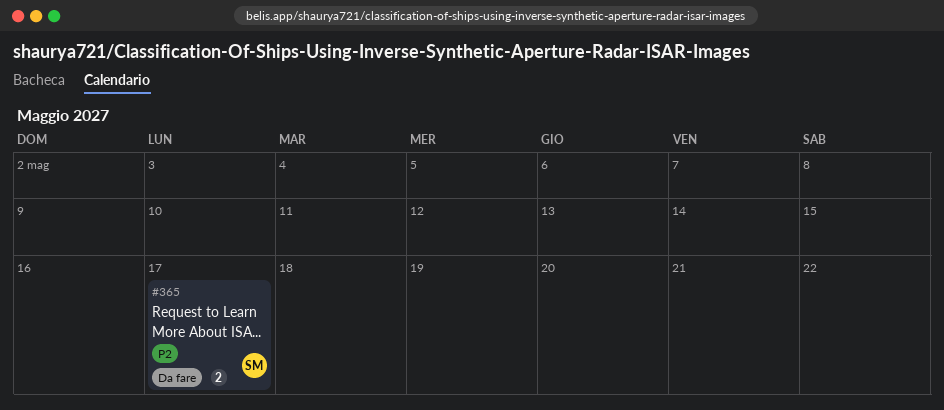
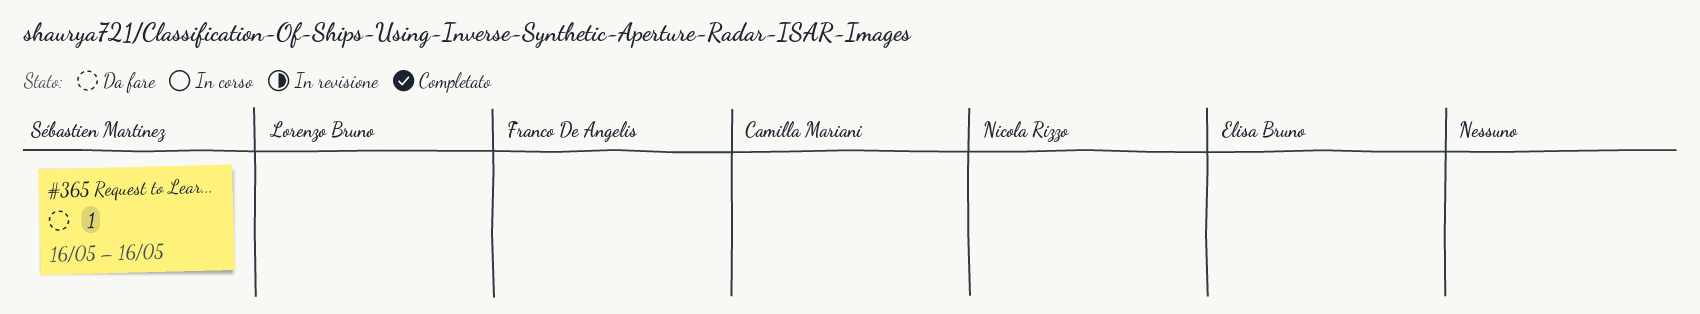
#365, estimate: 2 -> 1
#365, due: May 17 -> May 16

